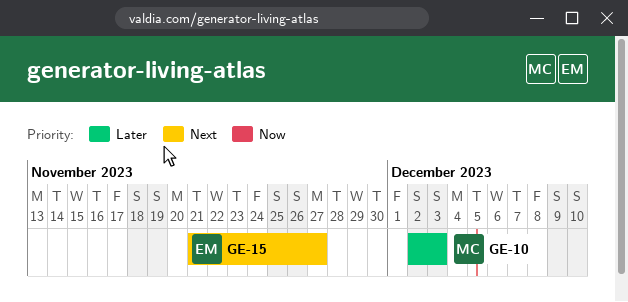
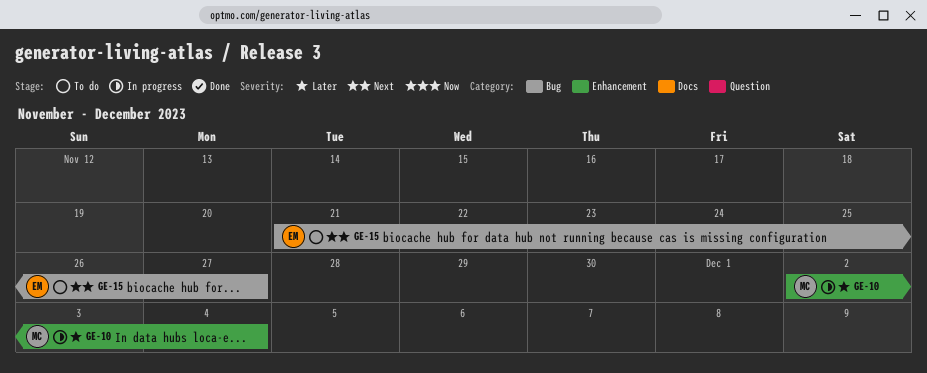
GE-10, due: Dec 3 -> Dec 4

